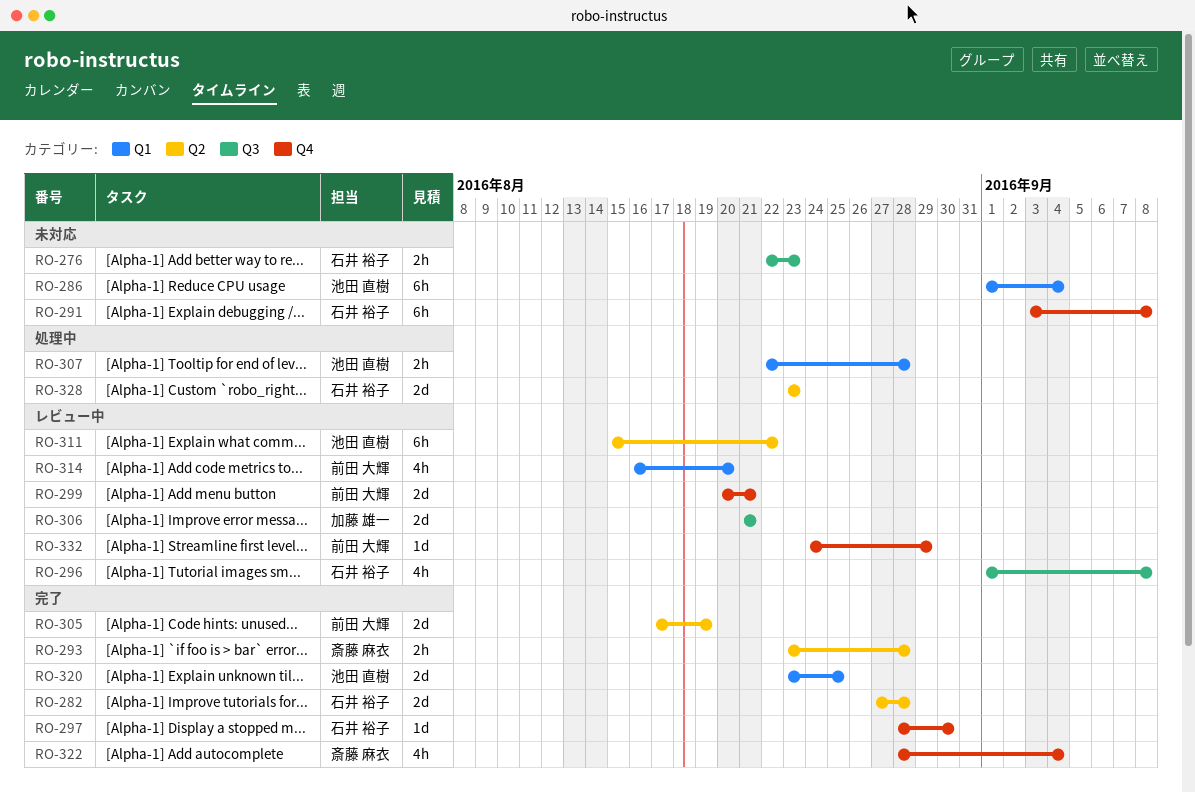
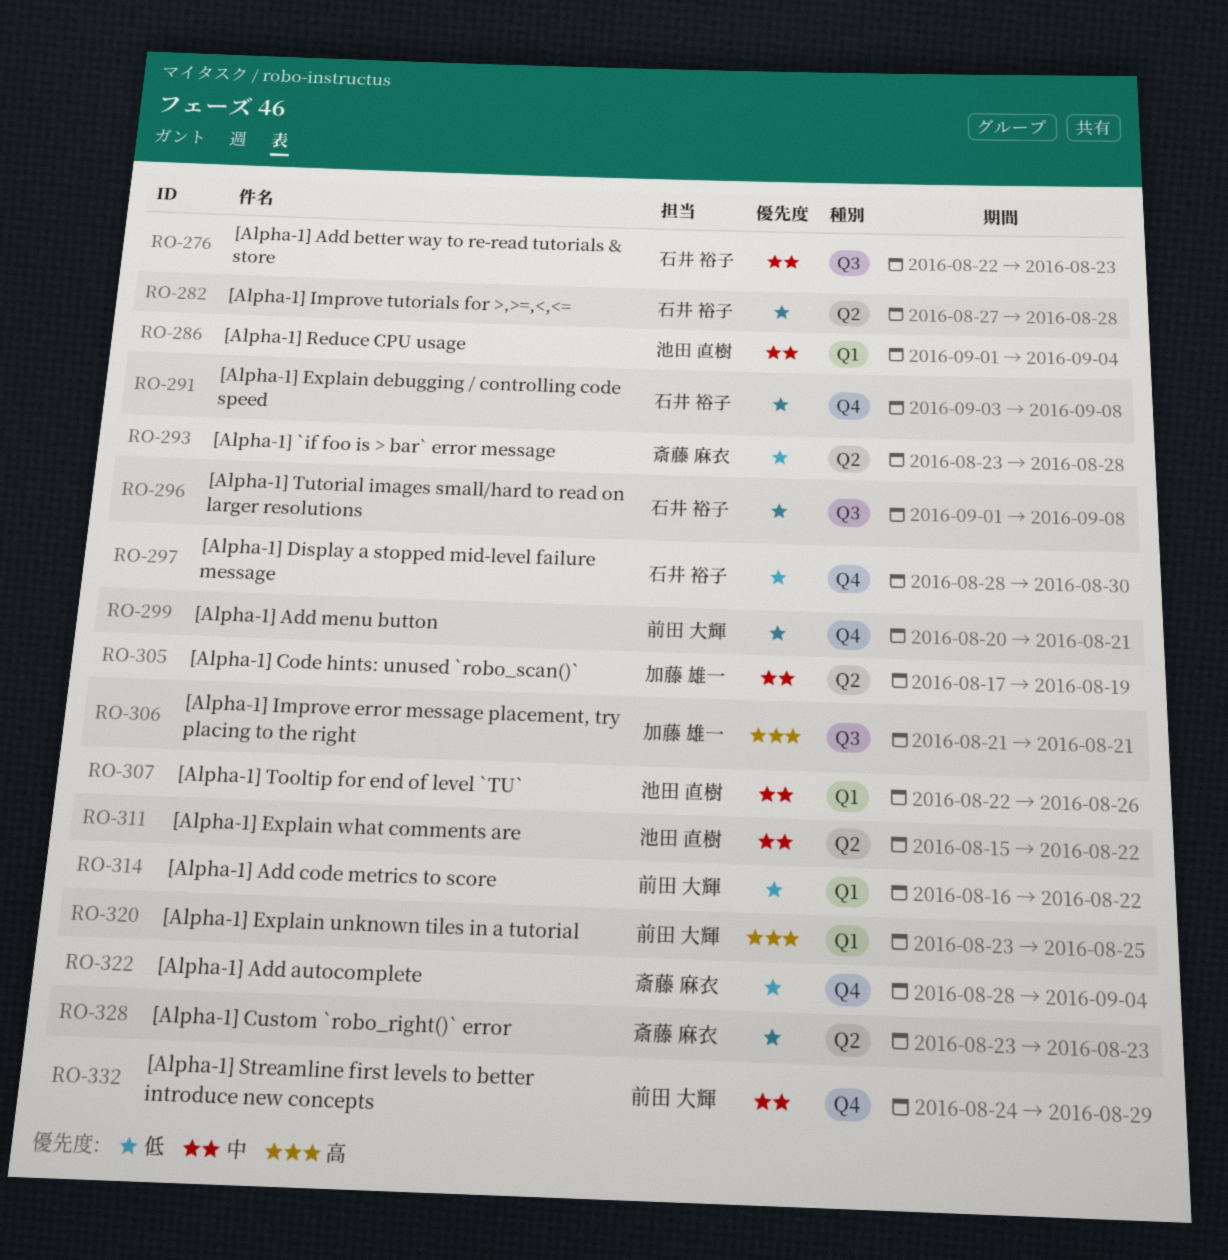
RO-305, owner: 前田 大輝 -> 加藤 雄一
RO-307, due: Aug 28 -> Aug 26
RO-314, due: Aug 20 -> Aug 22
RO-320, owner: 池田 直樹 -> 前田 大輝
RO-328, owner: 石井 裕子 -> 斎藤 麻衣

